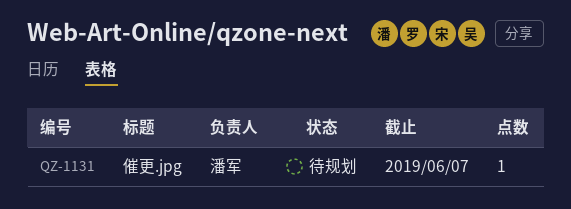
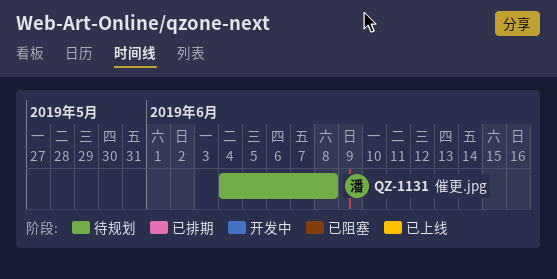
QZ-1131, due: Jun 7 -> Jun 8

